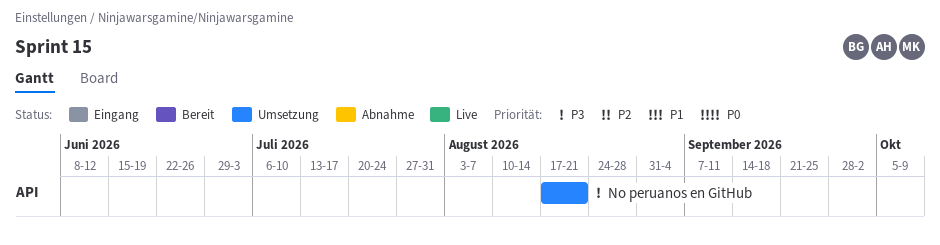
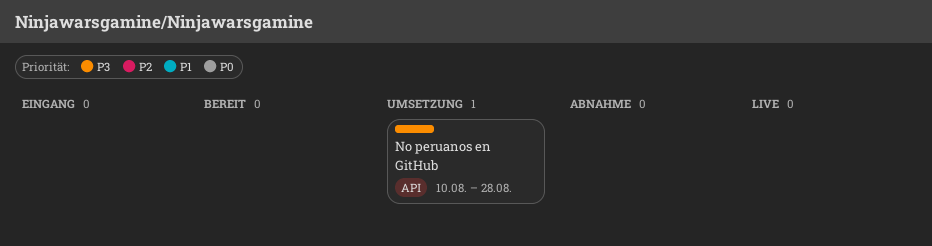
No peruanos en GitHub, start: Aug 17 -> Aug 10
No peruanos en GitHub, due: Aug 21 -> Aug 28

